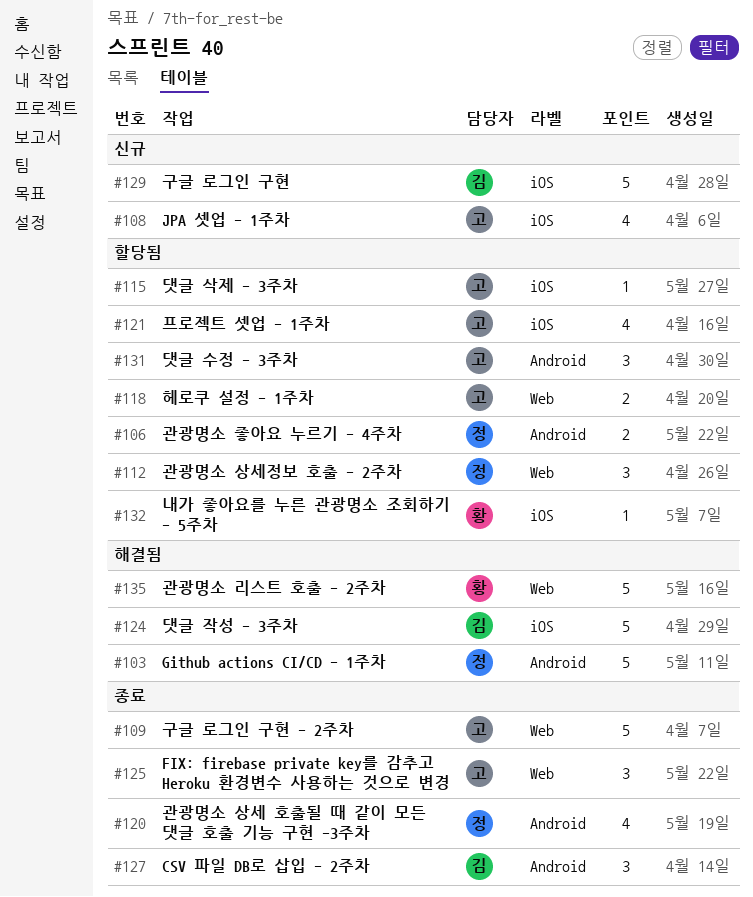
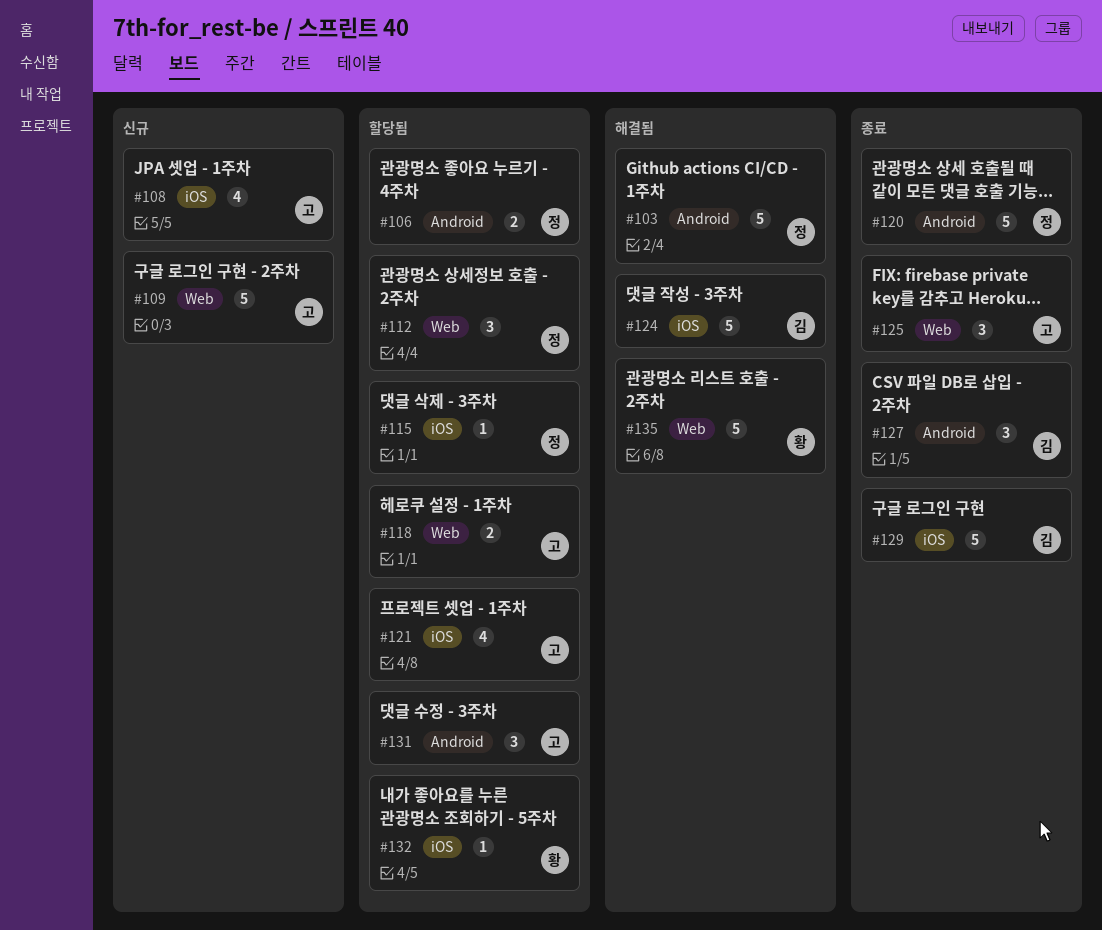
#109, status: 종료 -> 신규
#115, owner: 고 -> 정
#120, estimate: 4 -> 5
#129, status: 신규 -> 종료

